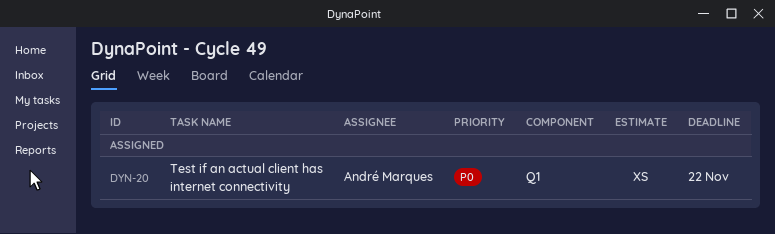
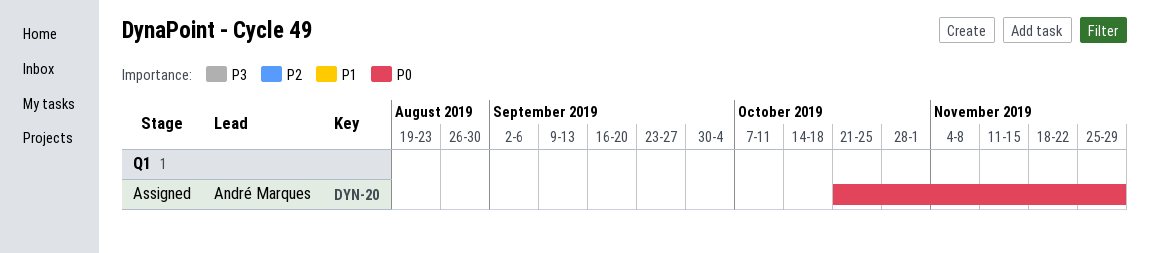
DYN-20, due: Nov 22 -> Nov 29

